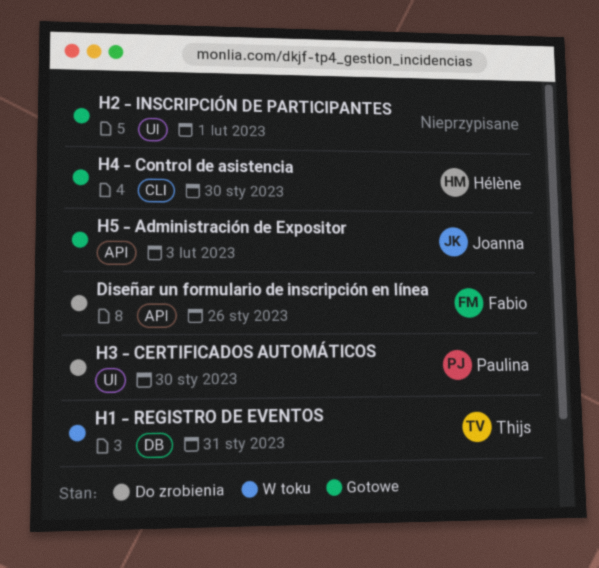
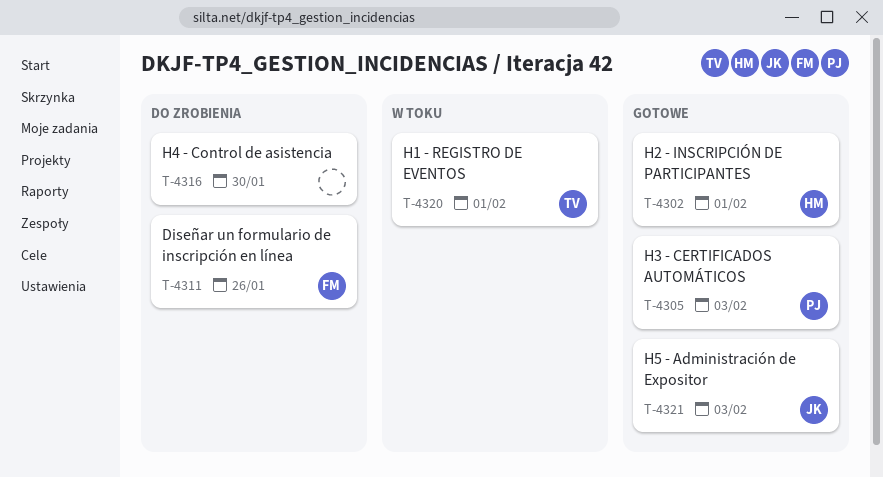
H1 - REGISTRO DE EVENTOS, due: Jan 31 -> Feb 1
H2 - INSCRIPCIÓN DE PARTICIPANTES, owner: none -> Hélène
H3 - CERTIFICADOS AUTOMÁTICOS, status: Do zrobienia -> Gotowe
H3 - CERTIFICADOS AUTOMÁTICOS, due: Jan 30 -> Feb 3
H4 - Control de asistencia, status: Gotowe -> Do zrobienia
H4 - Control de asistencia, owner: Hélène -> none

